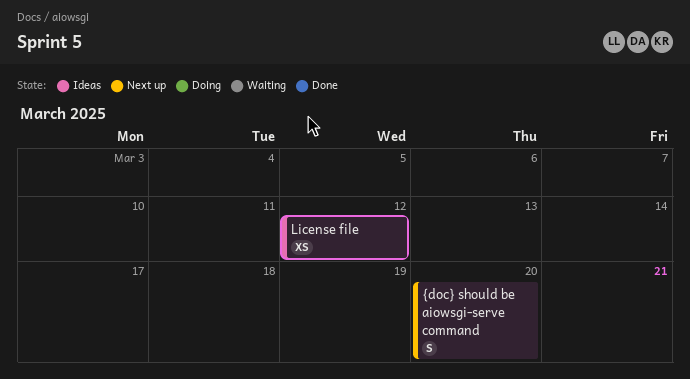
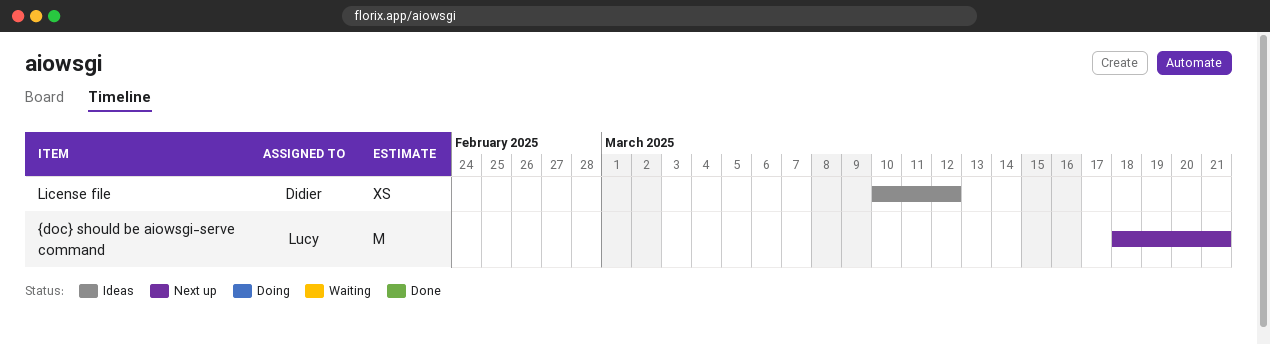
{doc} should be aiowsgi-serve command, estimate: S -> M
{doc} should be aiowsgi-serve command, due: Mar 20 -> Mar 21

